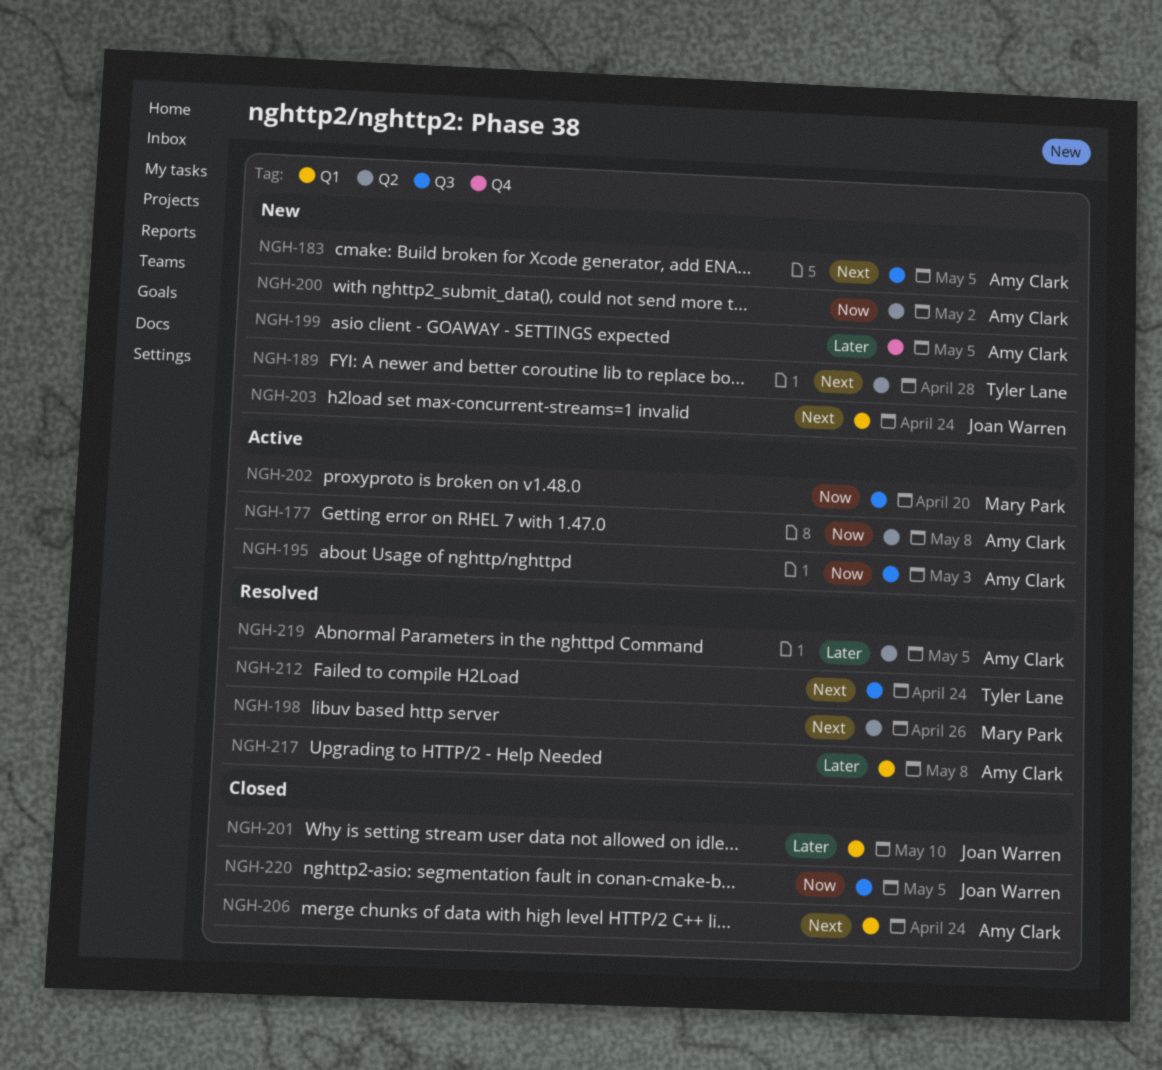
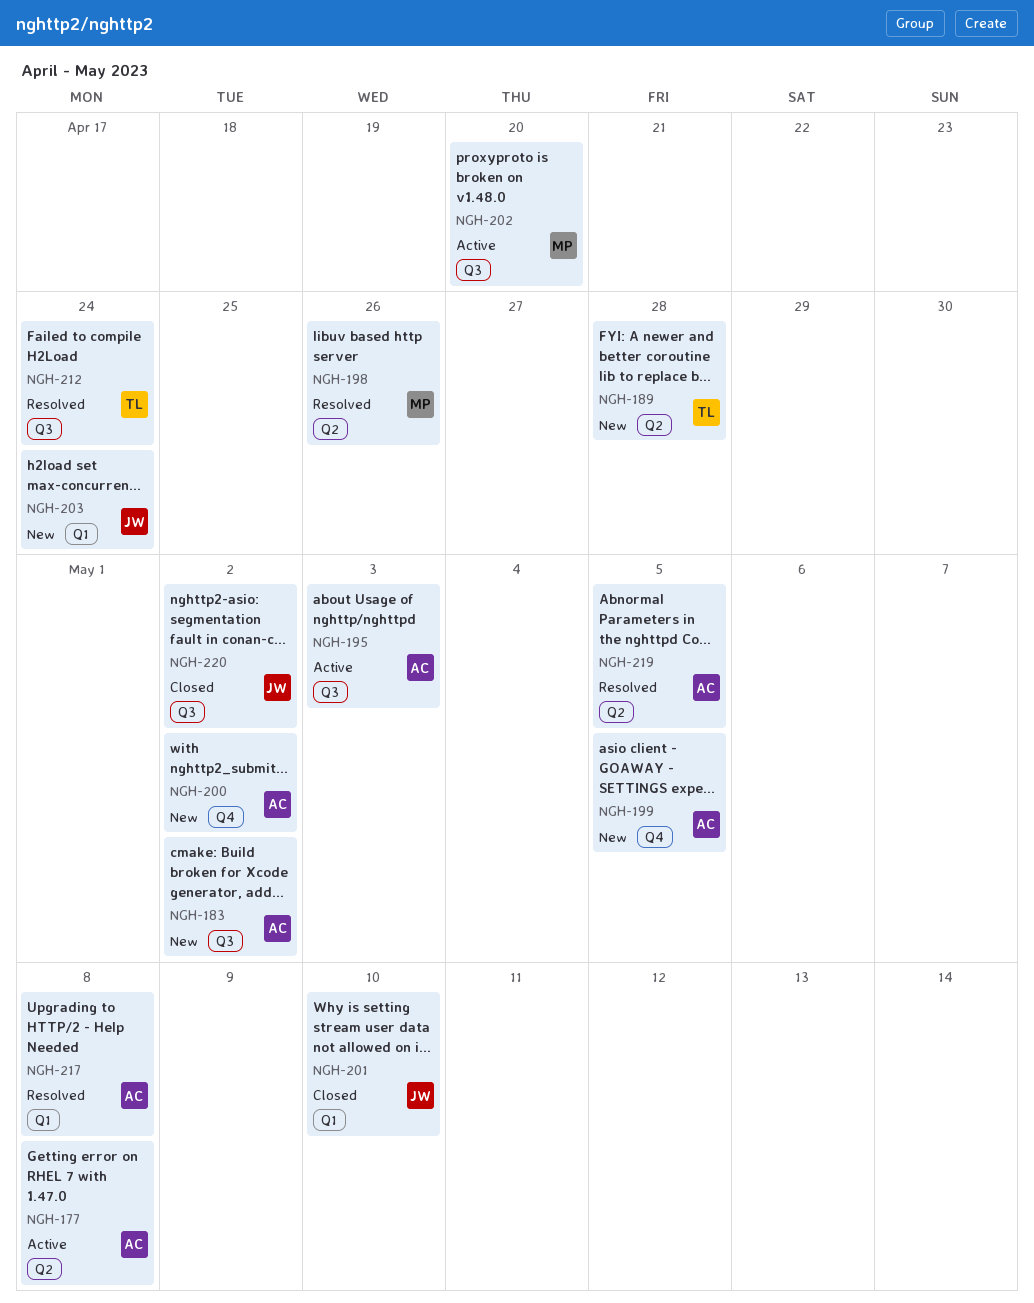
NGH-183, due: May 5 -> May 2
NGH-200, label: Q2 -> Q4
NGH-206: present -> none
NGH-220, due: May 5 -> May 2

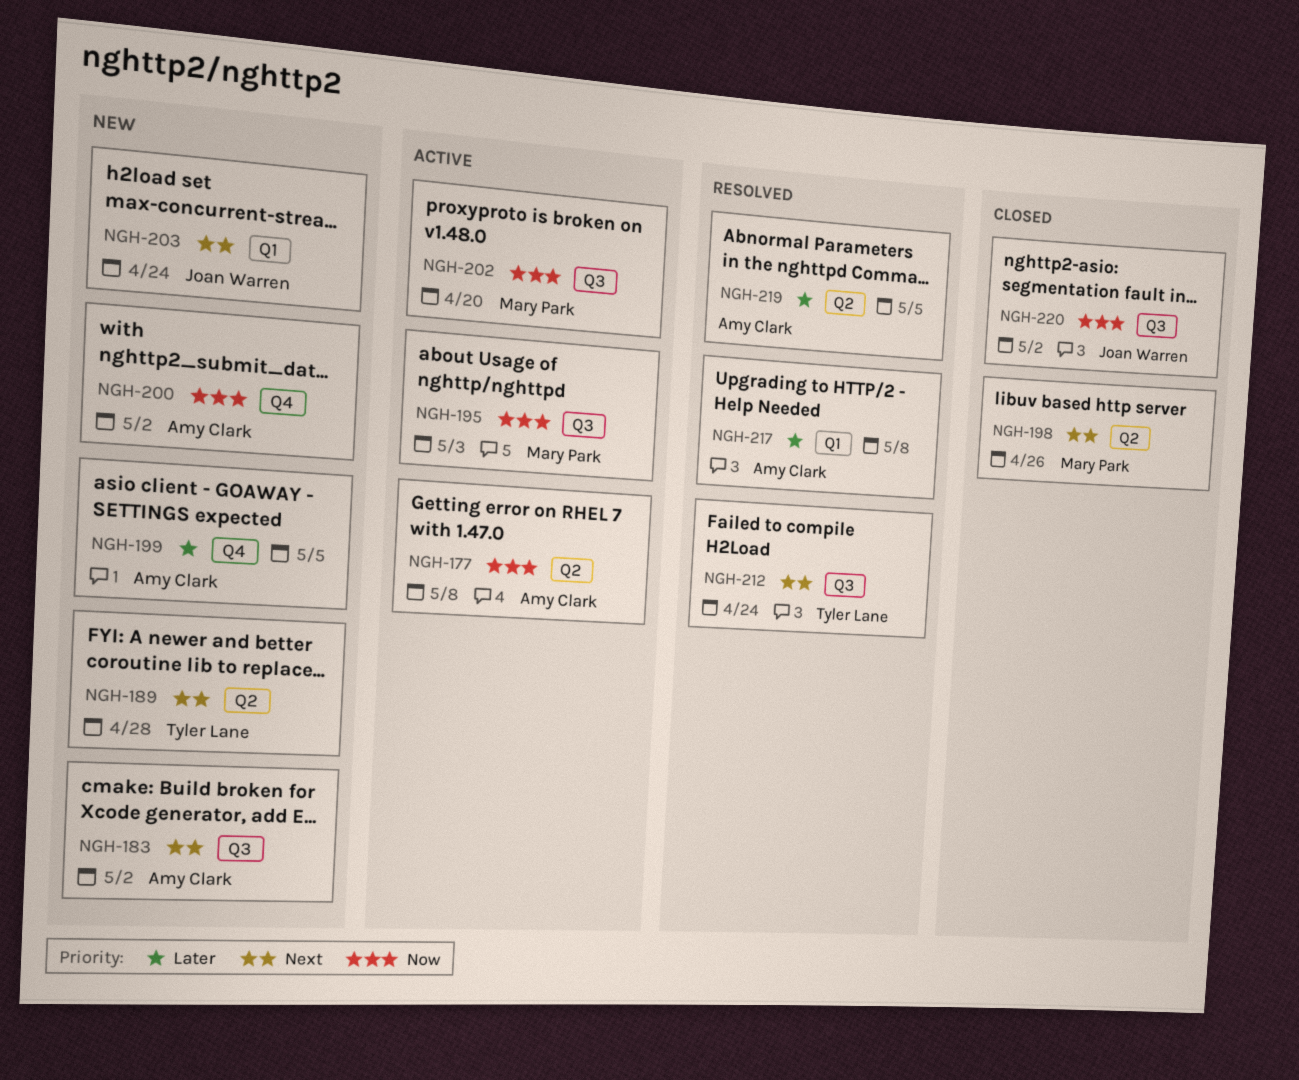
NGH-195, owner: Amy Clark -> Mary Park
NGH-198, status: Resolved -> Closed
NGH-201: present -> none

